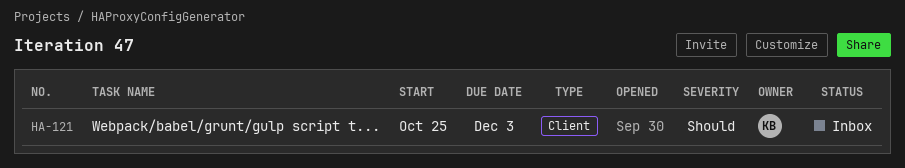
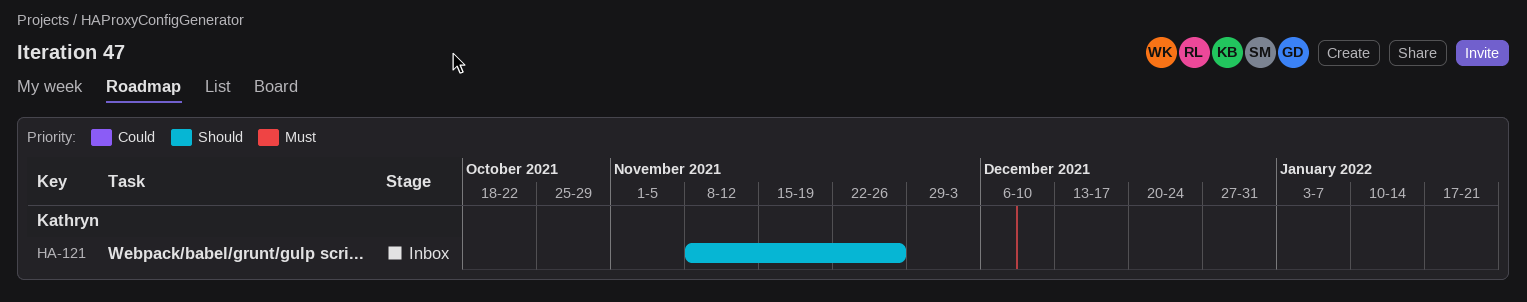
HA-121, start: Oct 25 -> Nov 8
HA-121, due: Dec 3 -> Nov 26

